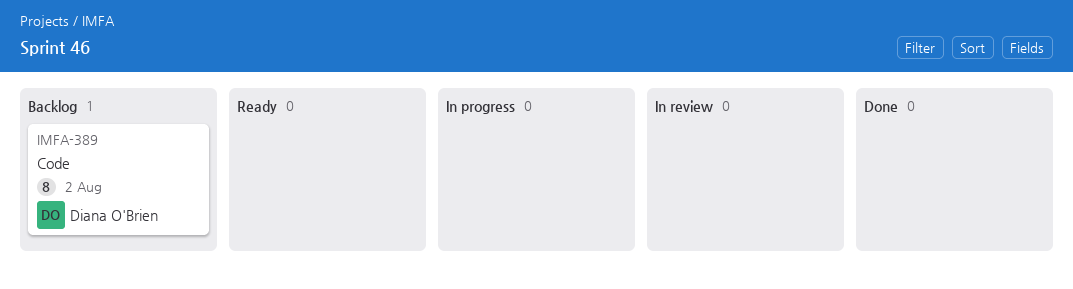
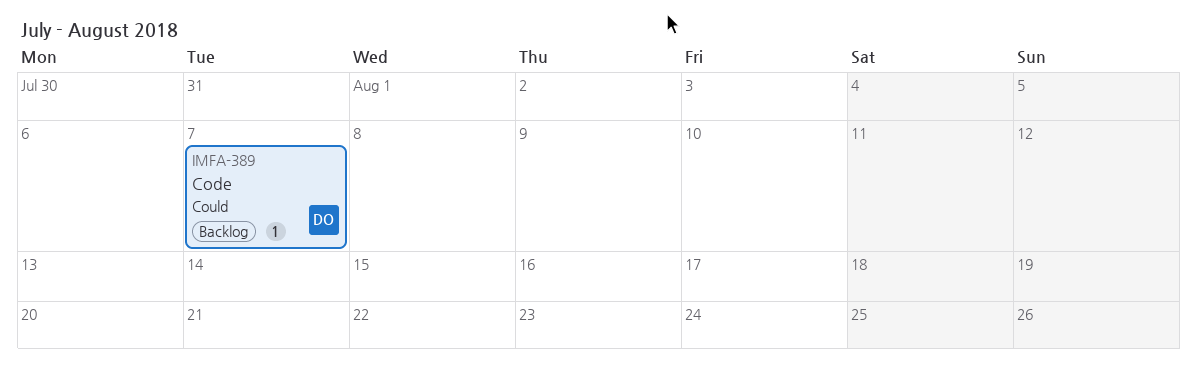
IMFA-389, estimate: 8 -> 1
IMFA-389, due: Aug 2 -> Aug 7

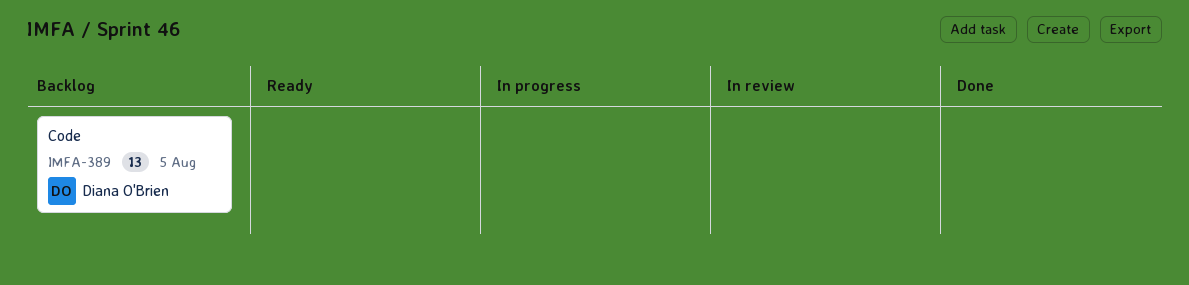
IMFA-389, estimate: 1 -> 13
IMFA-389, due: Aug 7 -> Aug 5

